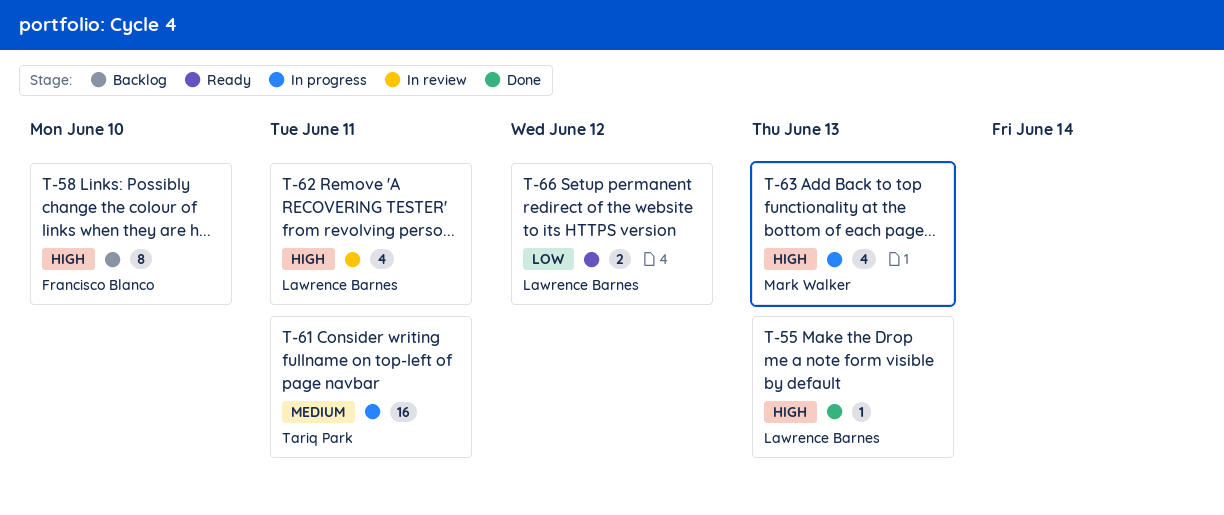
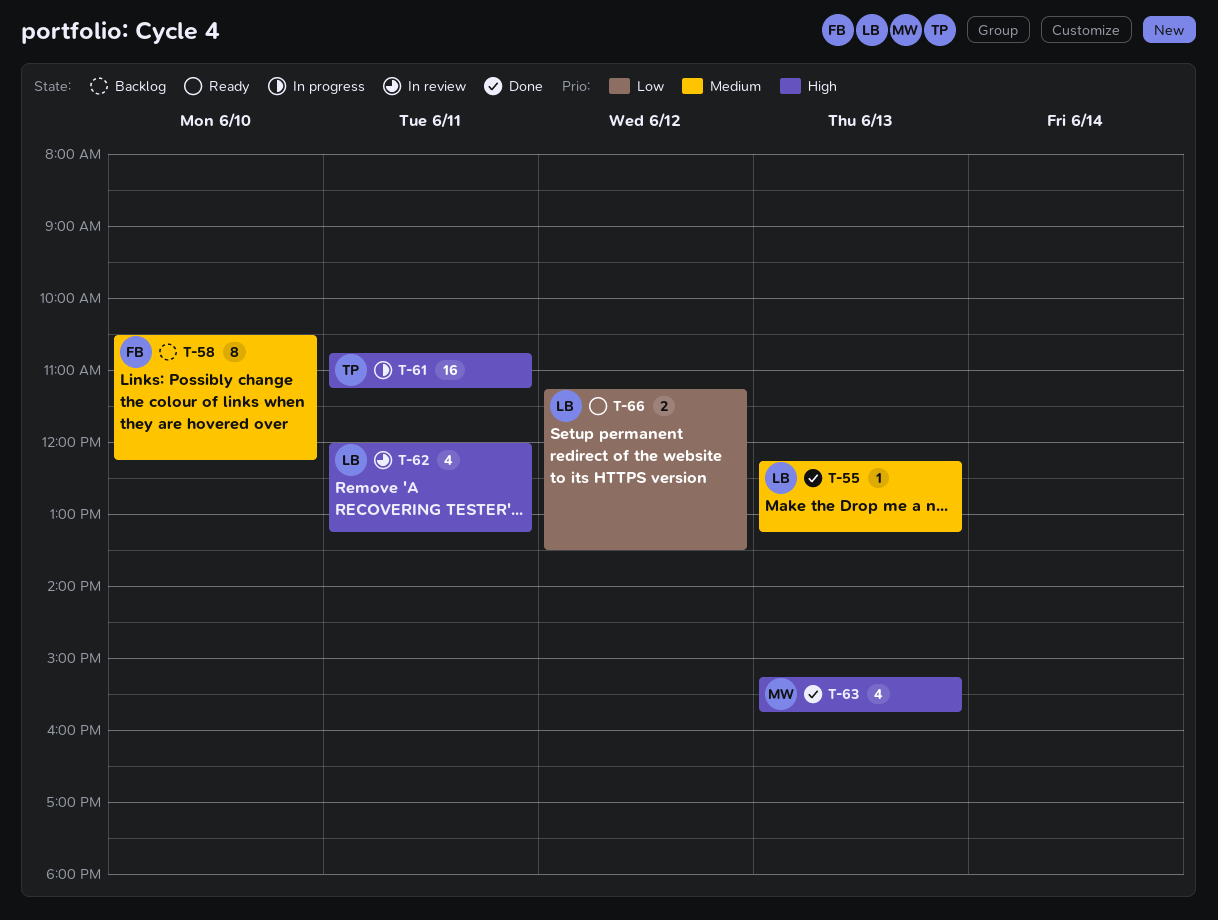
T-55, priority: High -> Medium
T-58, priority: High -> Medium
T-61, priority: Medium -> High
T-63, status: In progress -> Done

